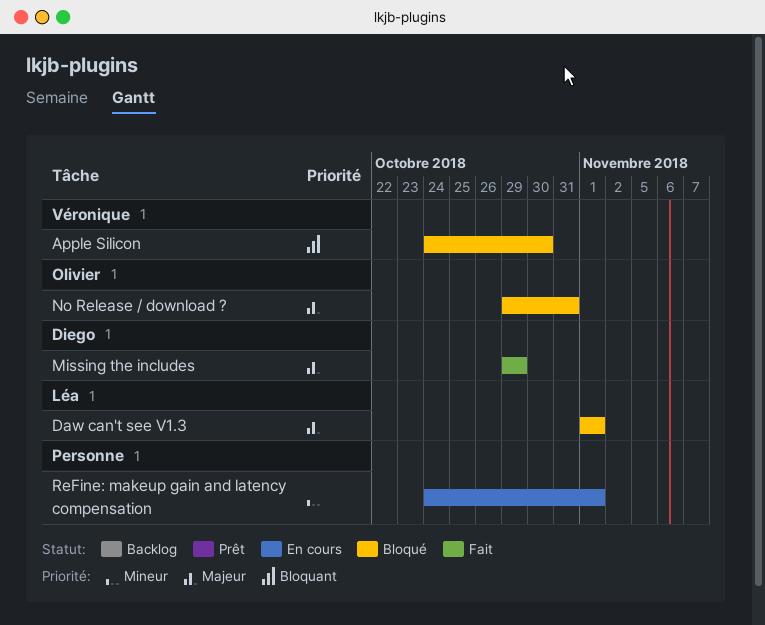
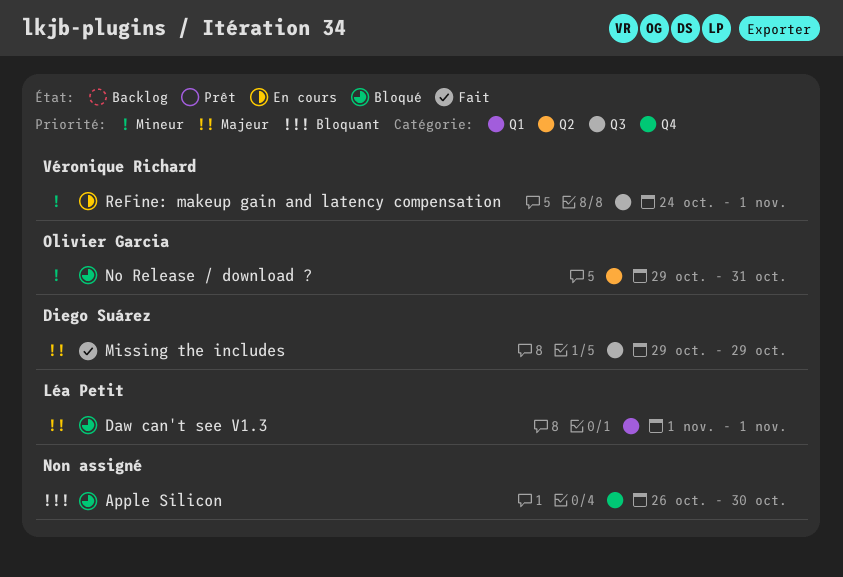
Apple Silicon, owner: Véronique Richard -> none
Apple Silicon, start: Oct 24 -> Oct 26
No Release / download ?, priority: Majeur -> Mineur
ReFine: makeup gain and latency compensation, owner: none -> Véronique Richard

